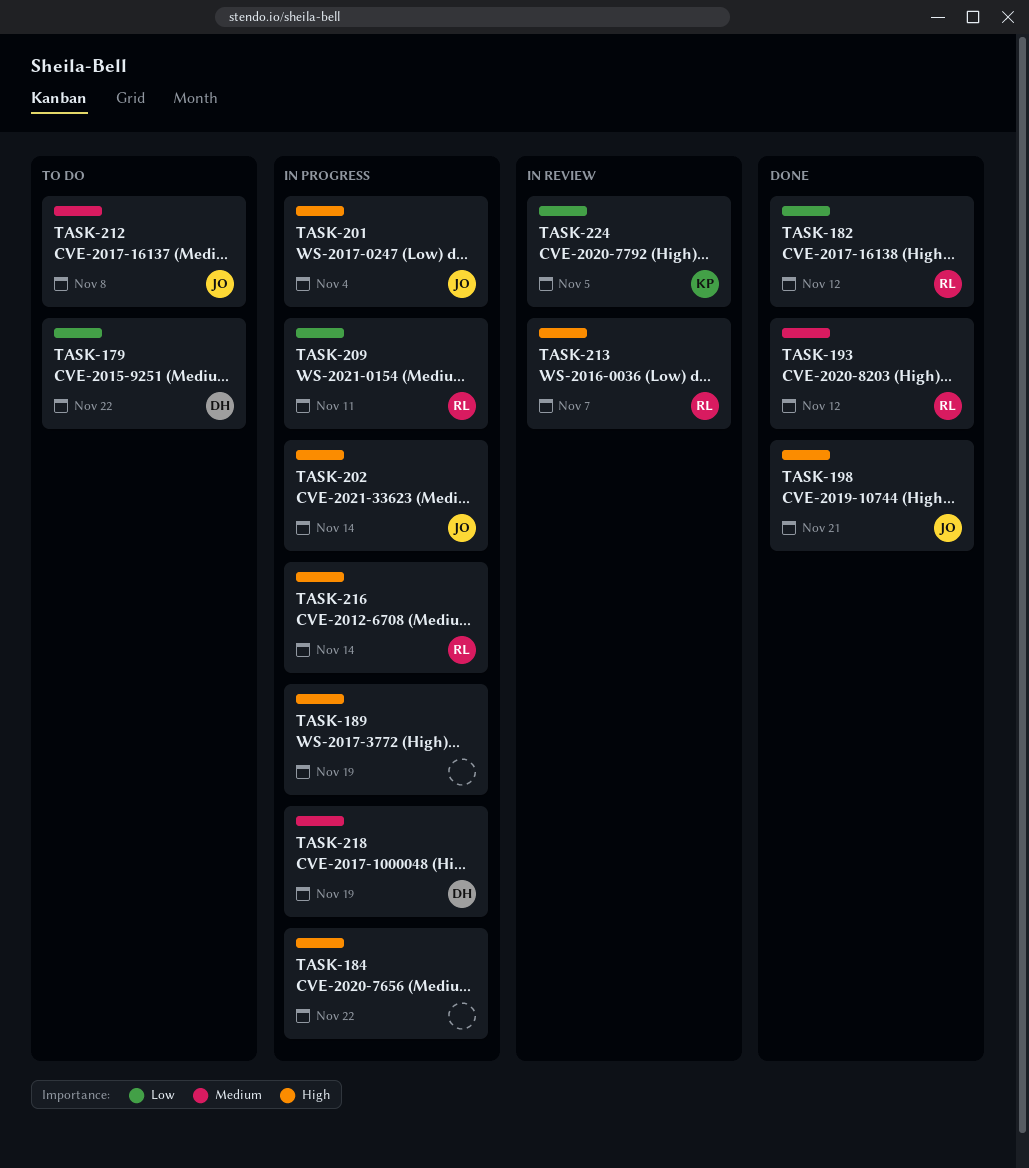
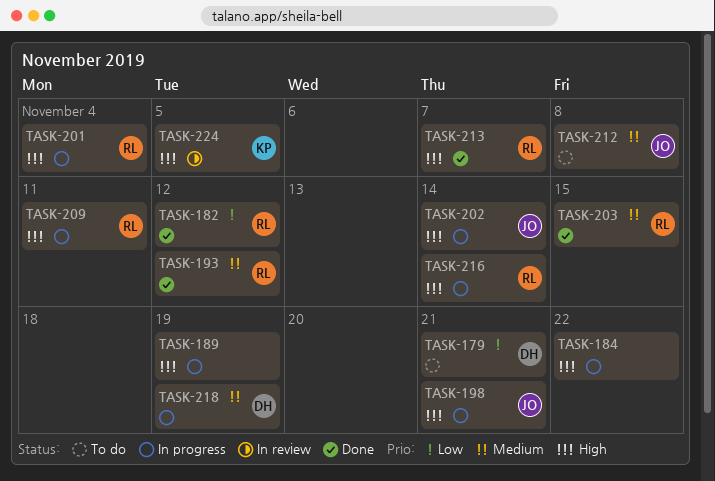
TASK-179, due: Nov 22 -> Nov 21
TASK-198, status: Done -> In progress
TASK-201, owner: JO -> RL
TASK-203: none -> present
TASK-209, priority: Low -> High
TASK-213, status: In review -> Done
TASK-224, priority: Low -> High

